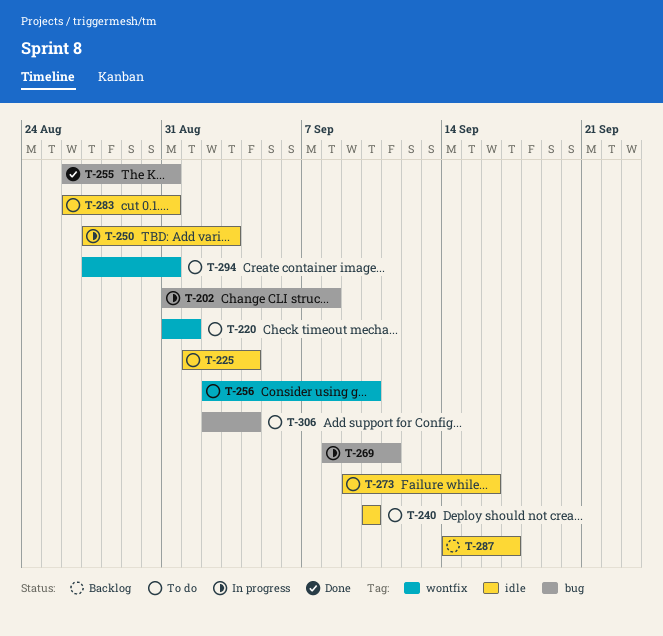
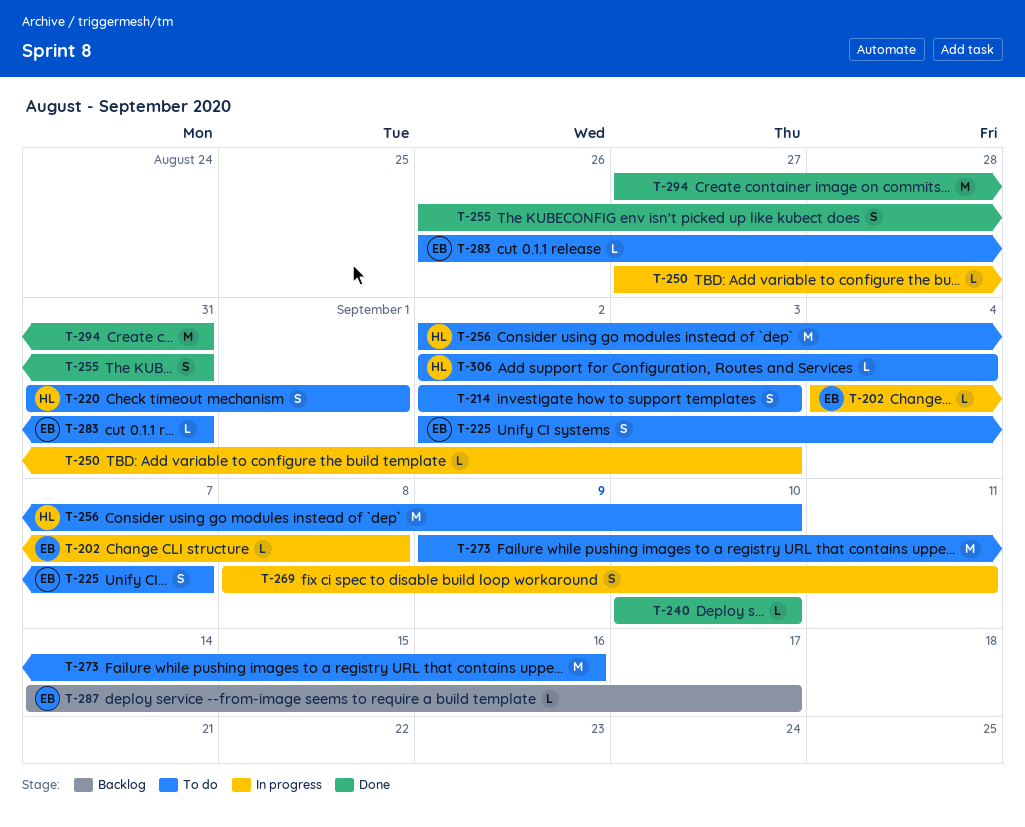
T-202, start: Aug 31 -> Sep 4
T-214: none -> present
T-225, start: Sep 1 -> Sep 2
T-225, due: Sep 4 -> Sep 7
T-240, status: To do -> Done
T-294, status: To do -> Done

